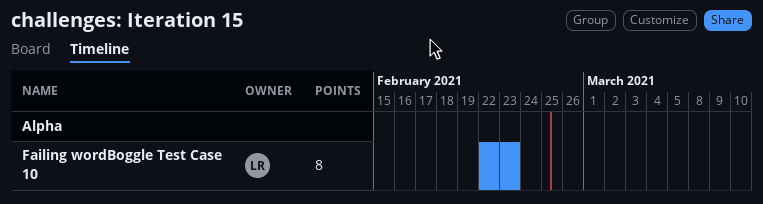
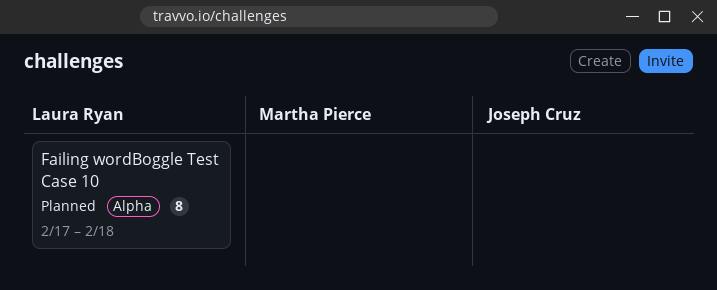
Failing wordBoggle Test Case 10, start: Feb 22 -> Feb 17
Failing wordBoggle Test Case 10, due: Feb 23 -> Feb 18

